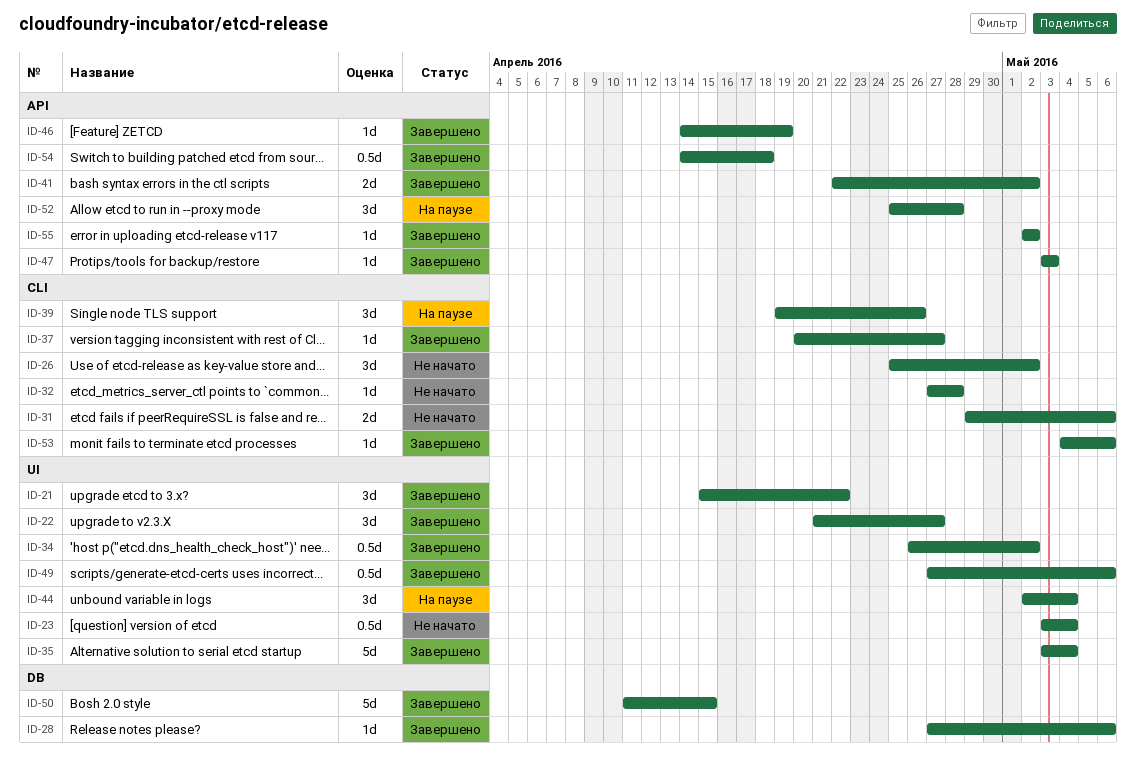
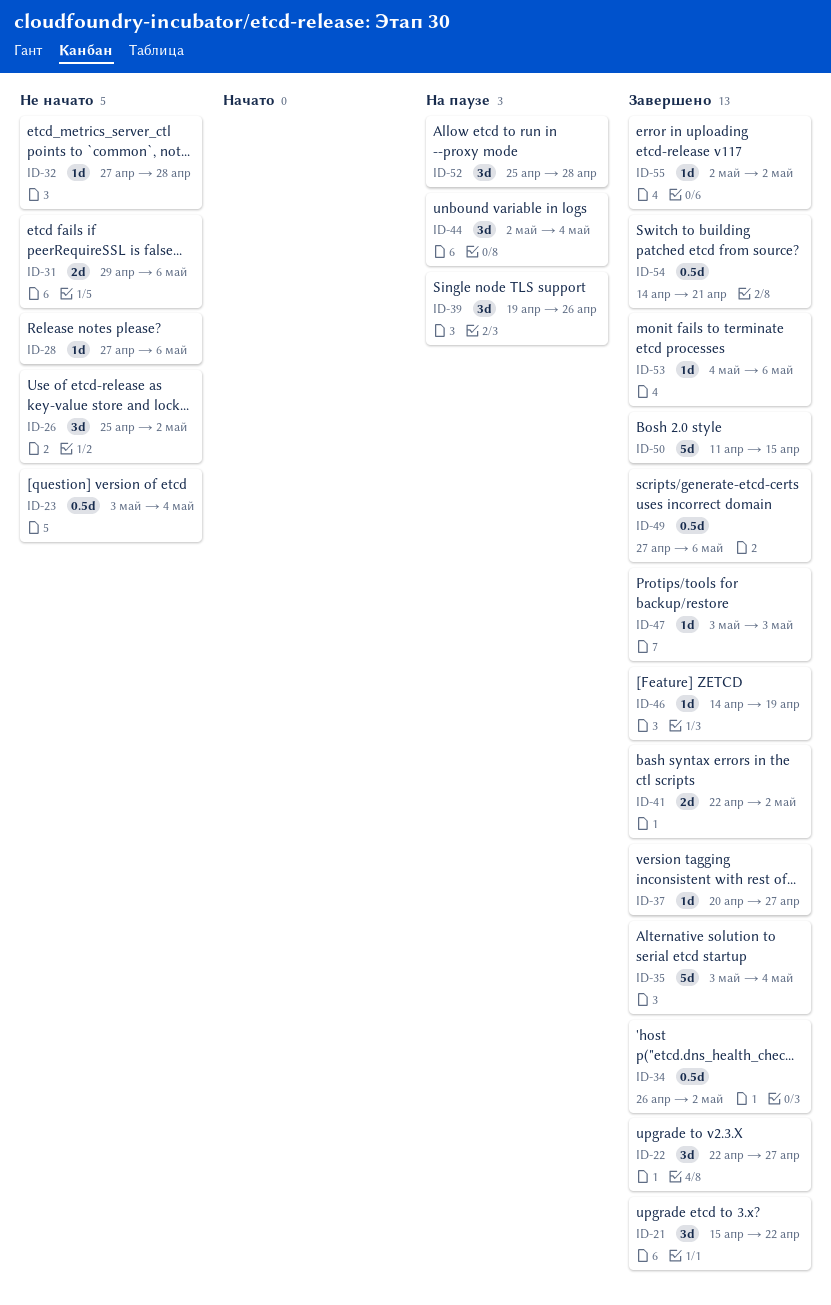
ID-22, start: Apr 21 -> Apr 22
ID-28, status: Завершено -> Не начато
ID-54, due: Apr 18 -> Apr 21

